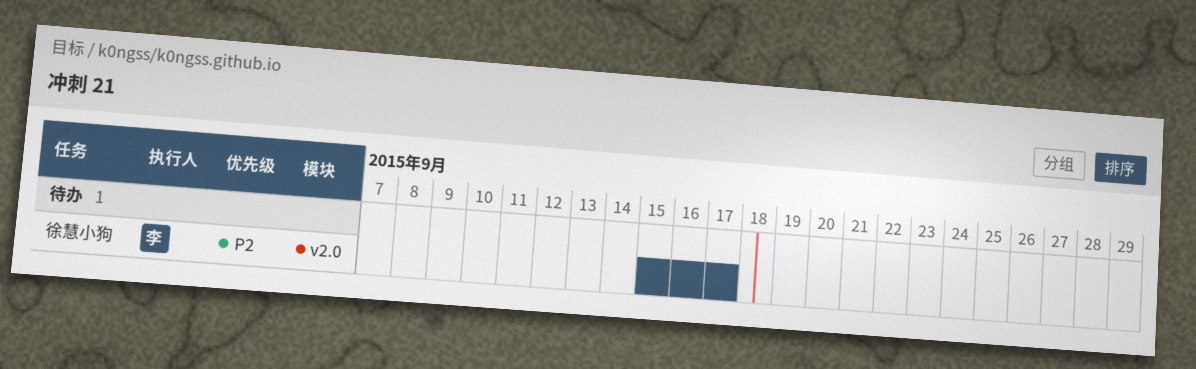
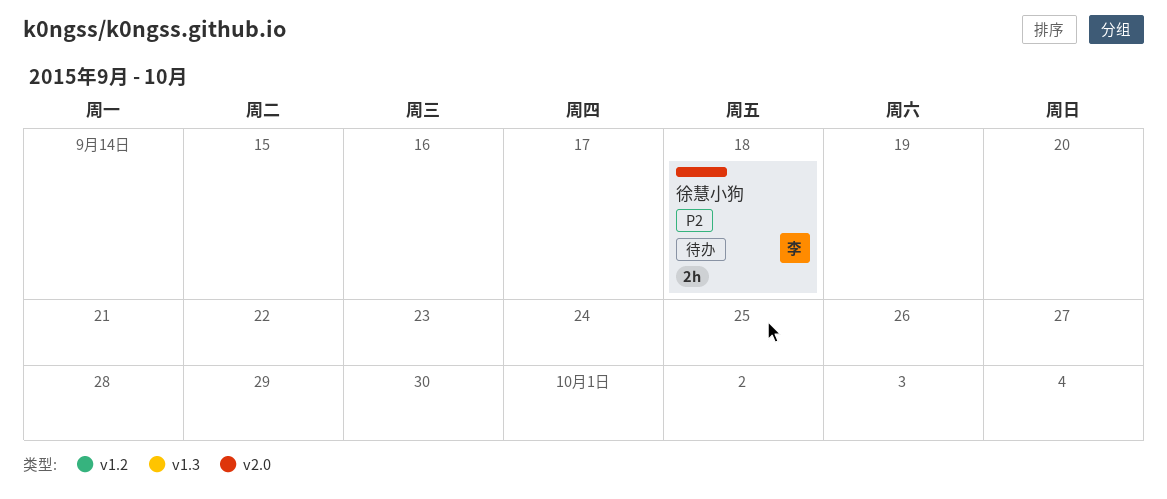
徐慧小狗, due: Sep 17 -> Sep 18

